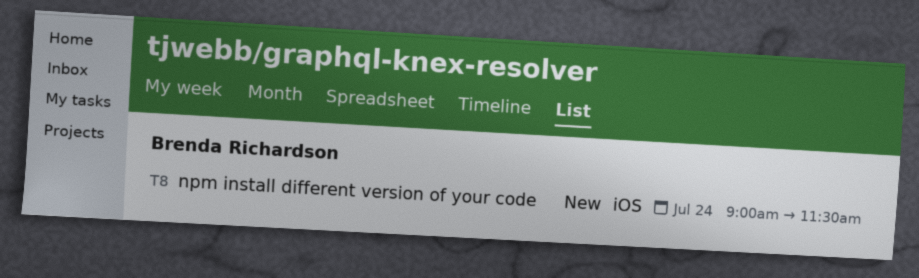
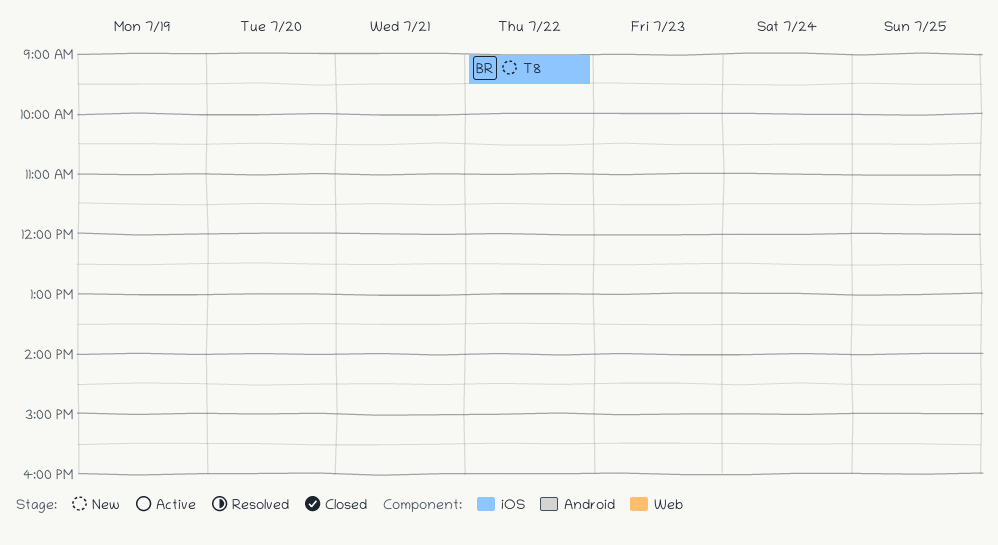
T8, day: Jul 24 -> Jul 22
T8, ends: 11:30 -> 09:30

